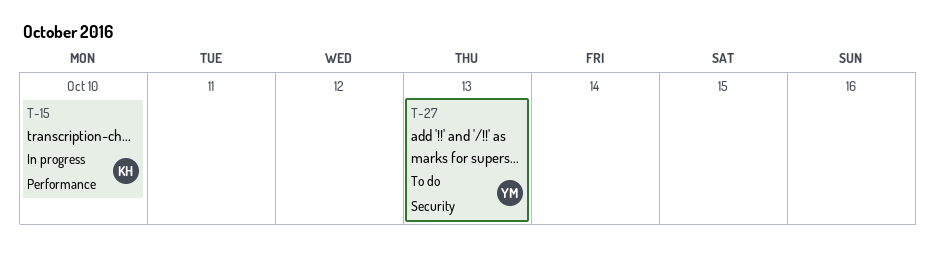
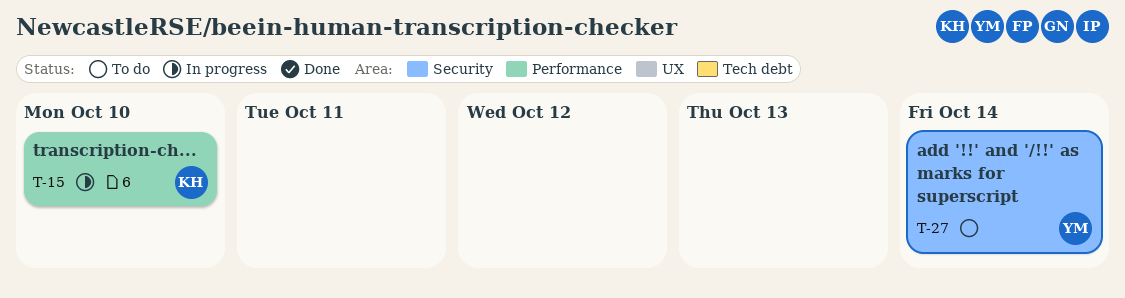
T-27, due: Oct 13 -> Oct 14

